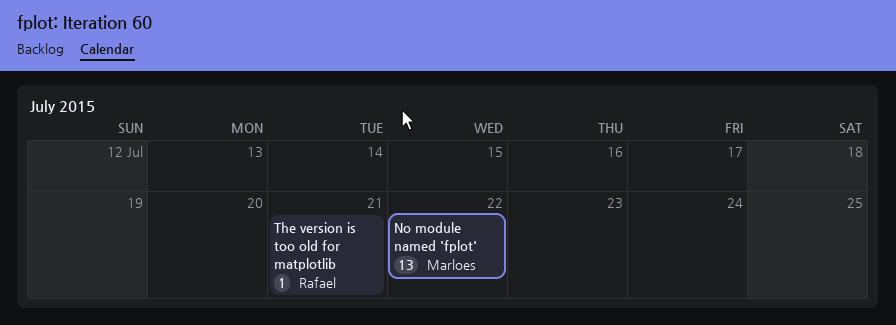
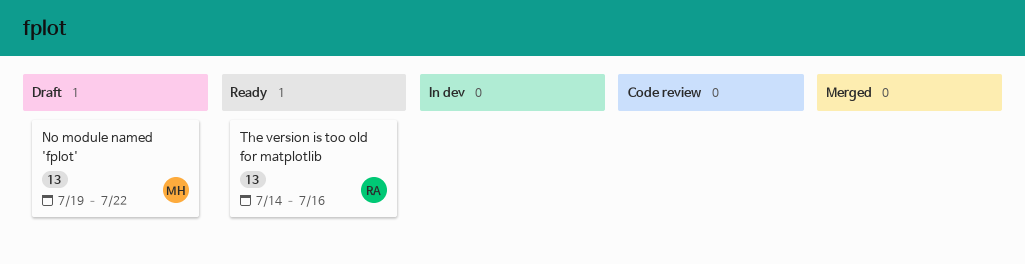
The version is too old for matplotlib, estimate: 1 -> 13
The version is too old for matplotlib, due: Jul 21 -> Jul 16

